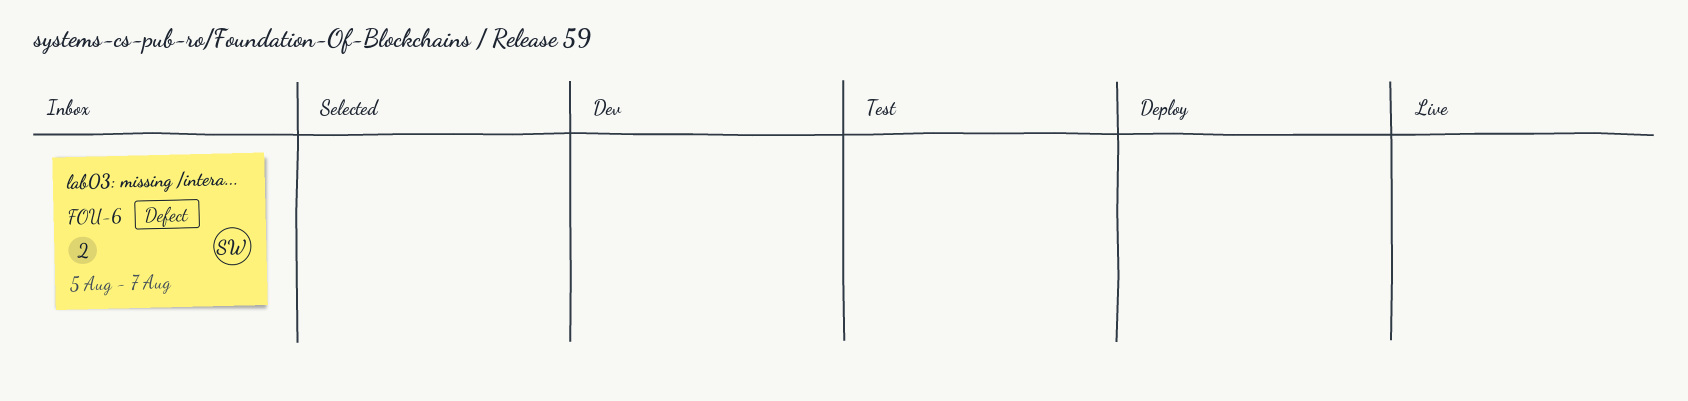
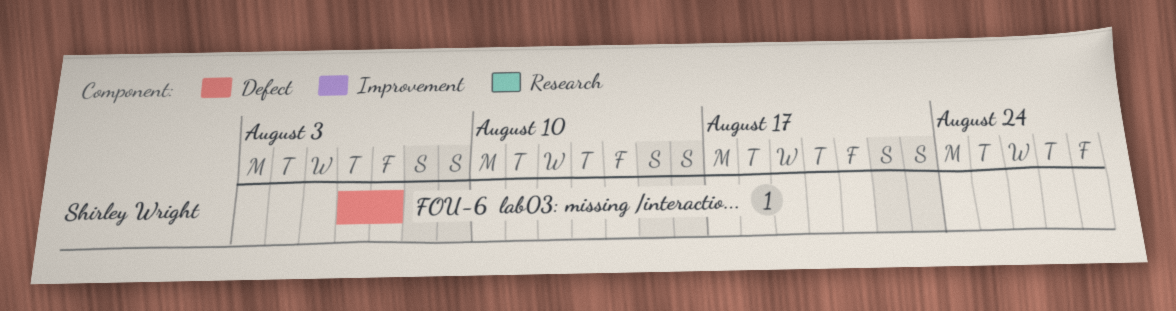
FOU-6, estimate: 2 -> 1
FOU-6, start: Aug 5 -> Aug 6

